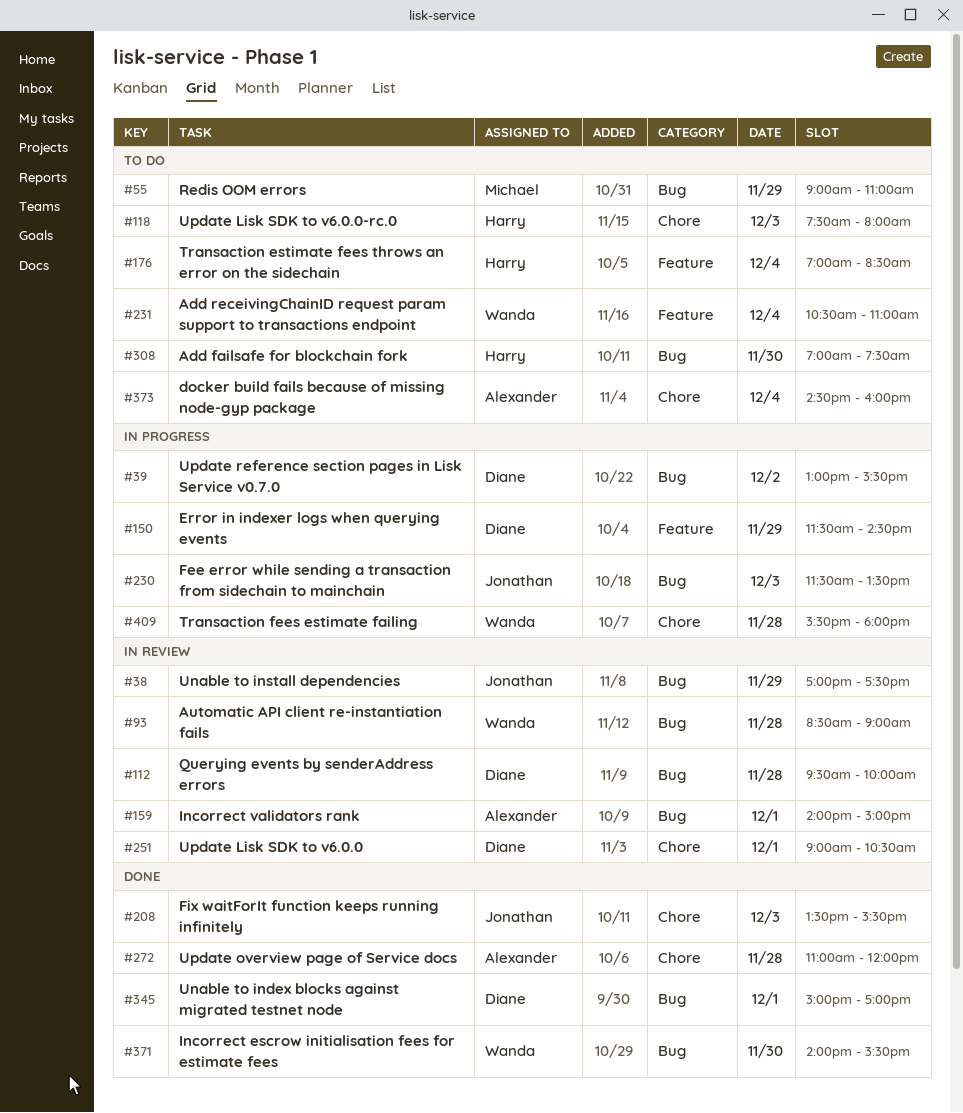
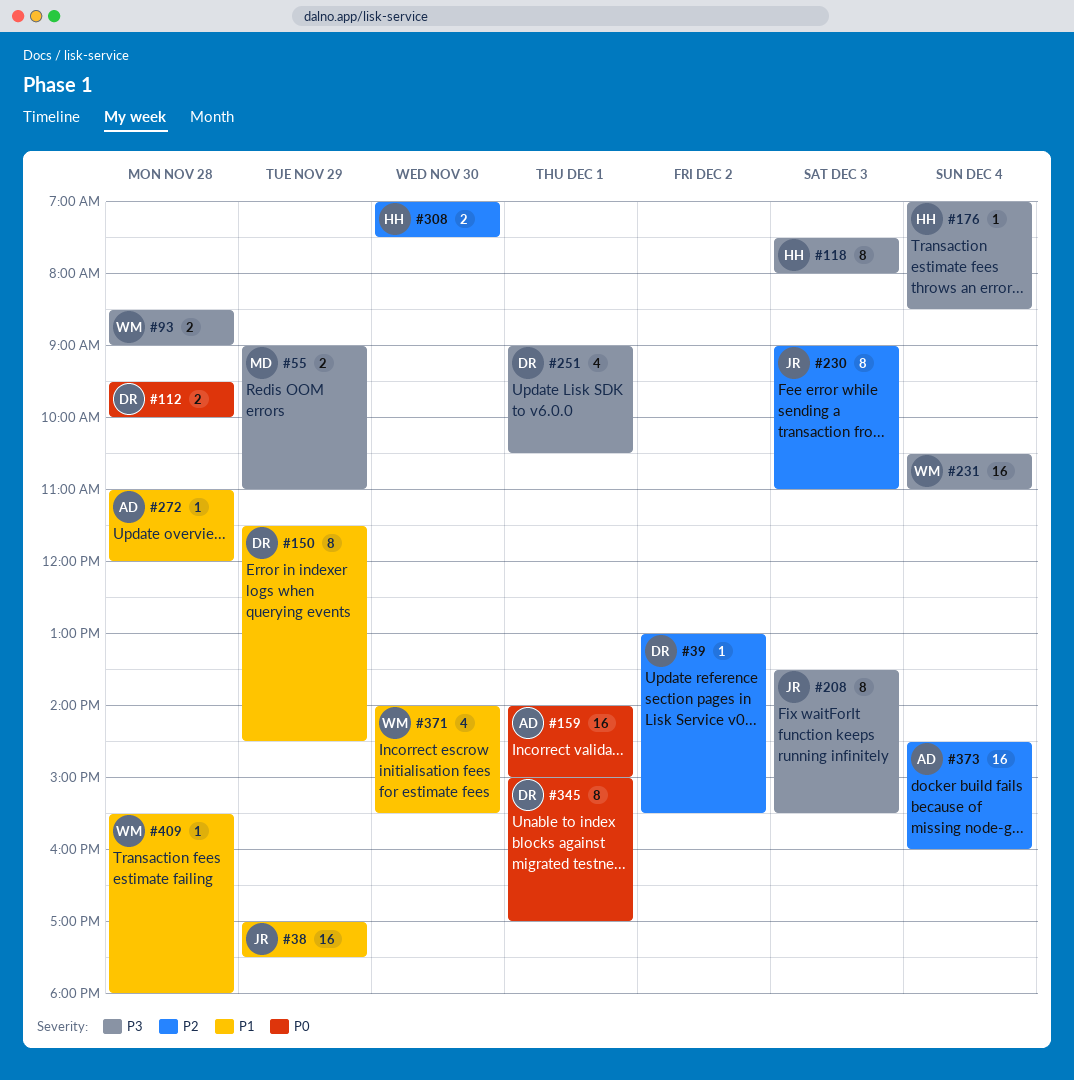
#230, begins: 11:30 -> 09:00
#230, ends: 13:30 -> 11:00

